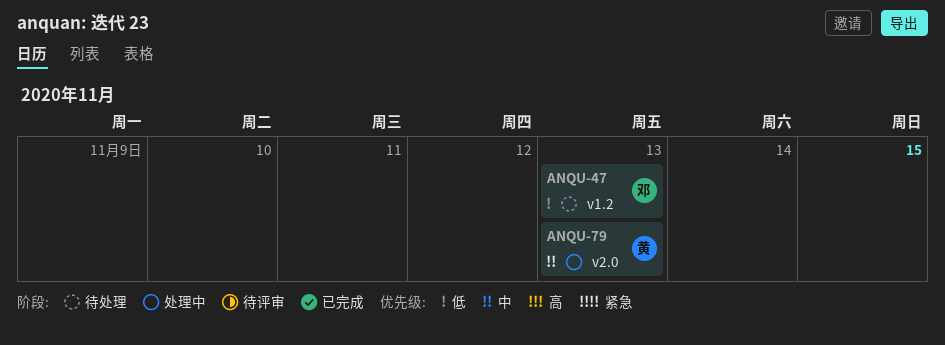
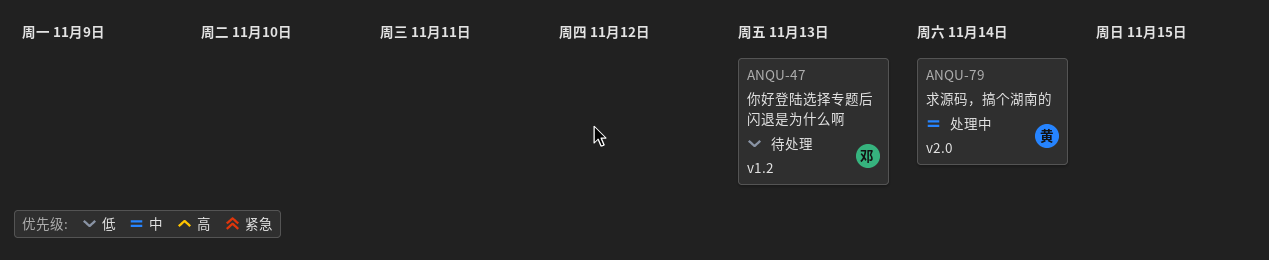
ANQU-79, due: Nov 13 -> Nov 14

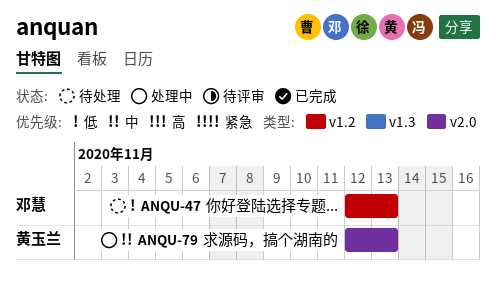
ANQU-79, due: Nov 14 -> Nov 13

